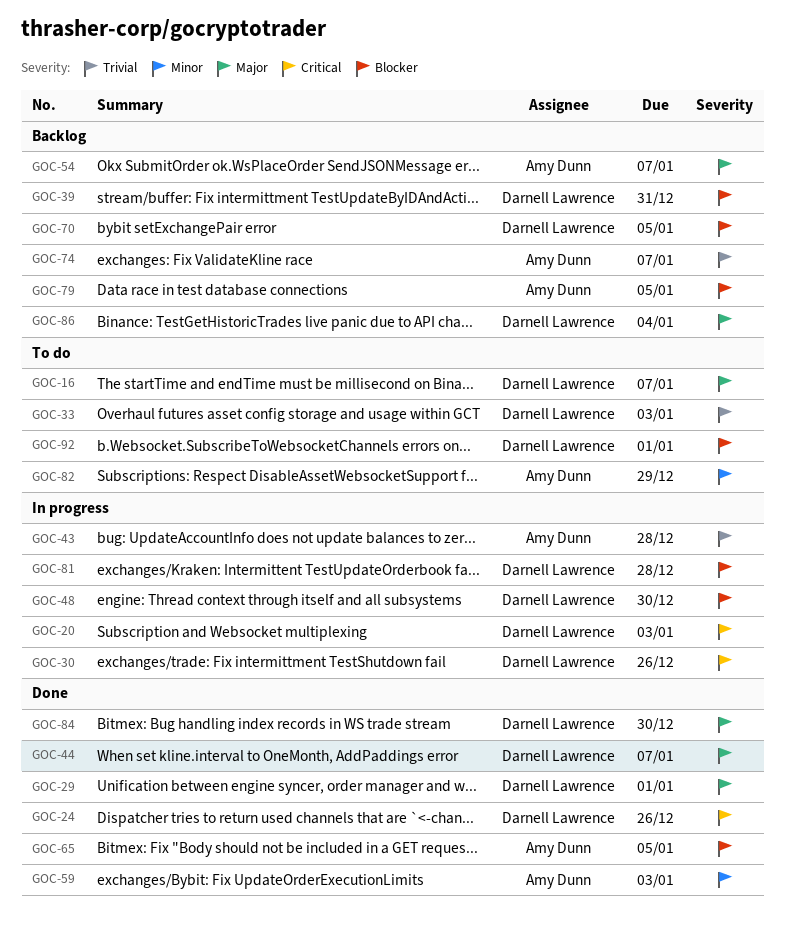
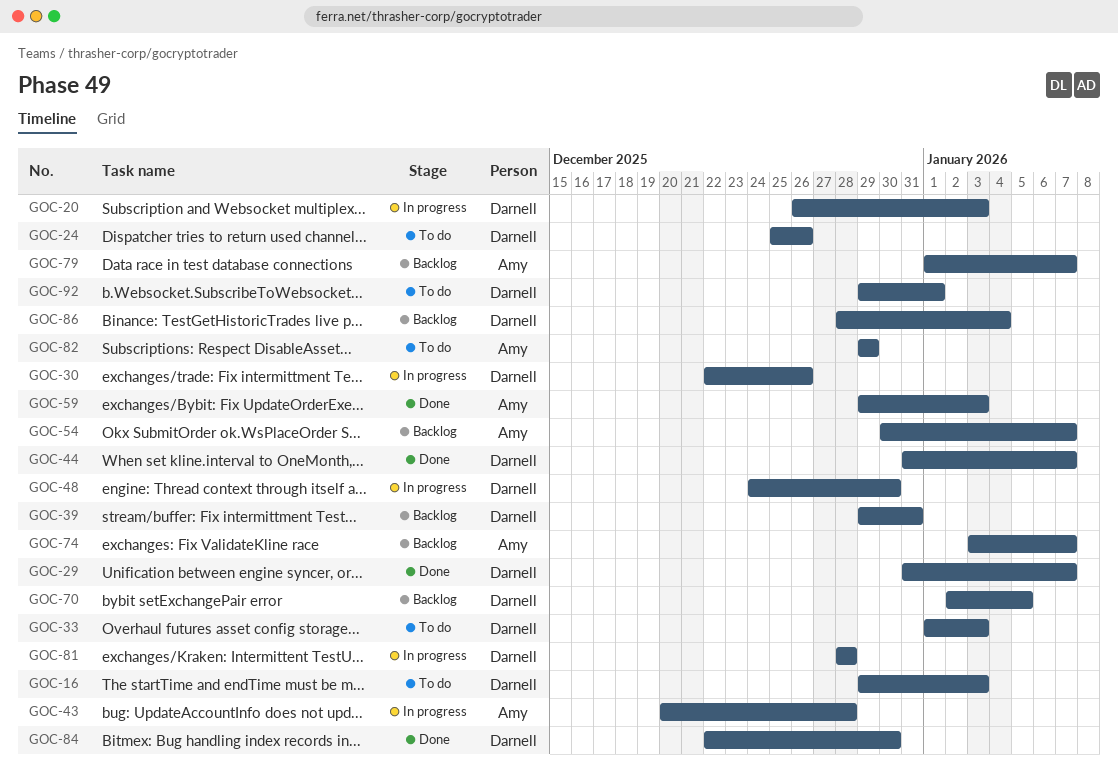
GOC-16, due: Jan 7 -> Jan 3
GOC-24, status: Done -> To do
GOC-29, due: Jan 1 -> Jan 7
GOC-65: present -> none
GOC-79, due: Jan 5 -> Jan 7

